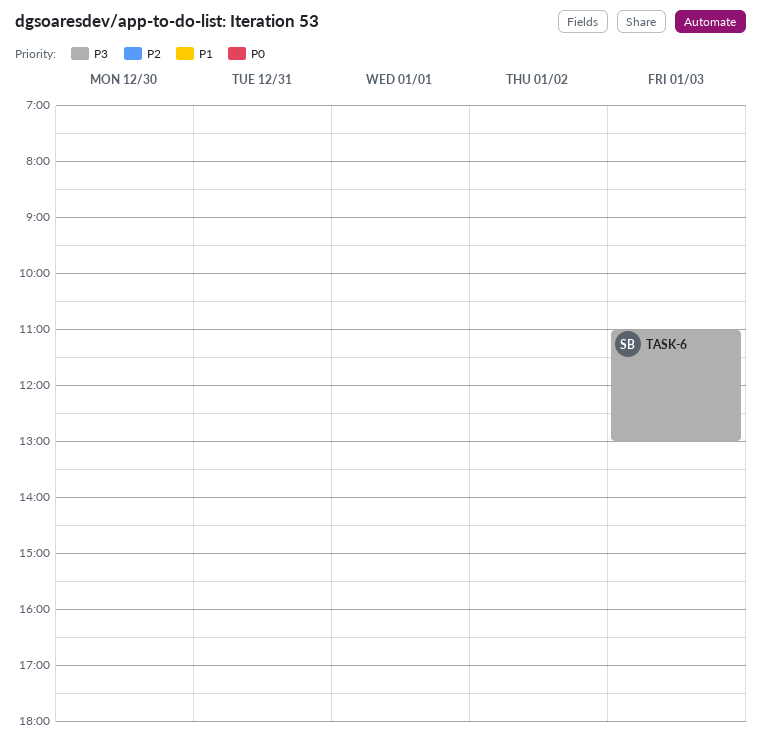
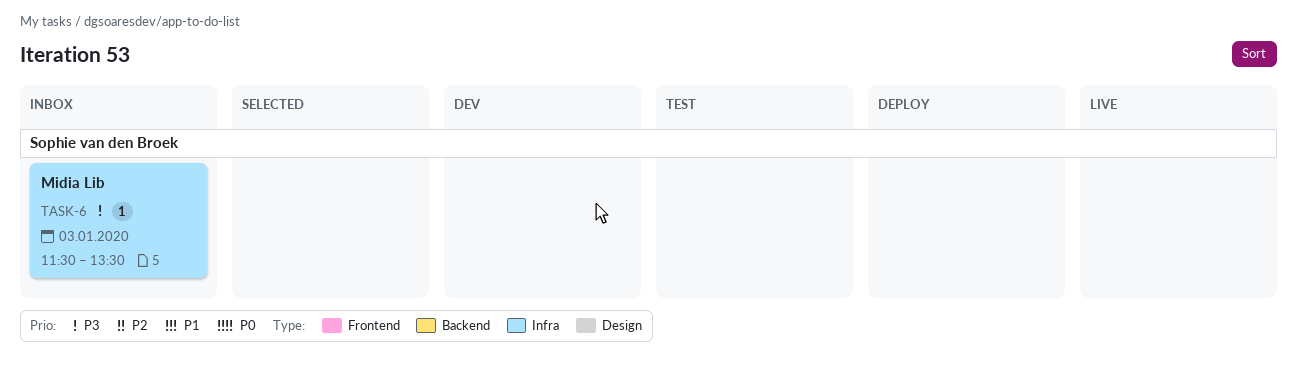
TASK-6, begins: 11:00 -> 11:30
TASK-6, ends: 13:00 -> 13:30

